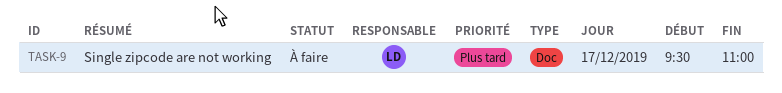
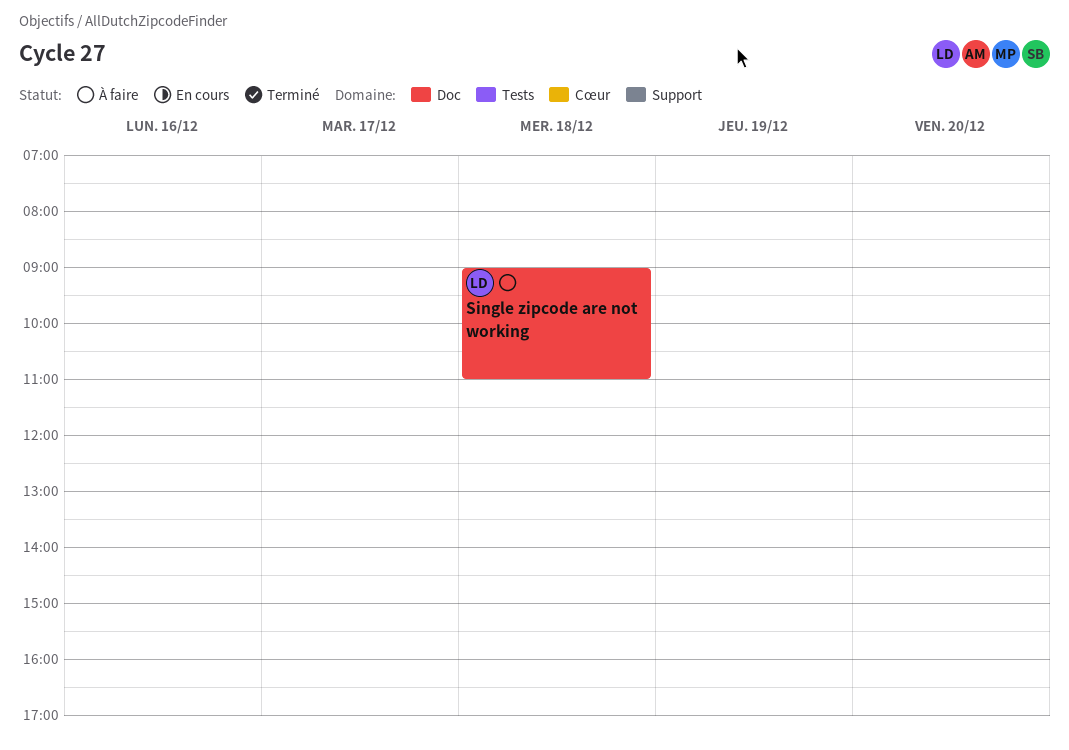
Single zipcode are not working, day: Dec 17 -> Dec 18
Single zipcode are not working, begins: 09:30 -> 09:00

